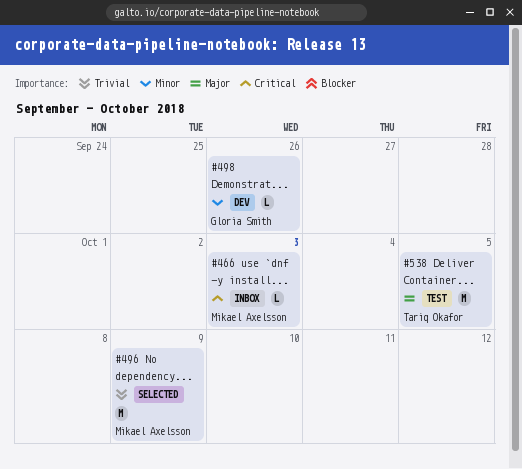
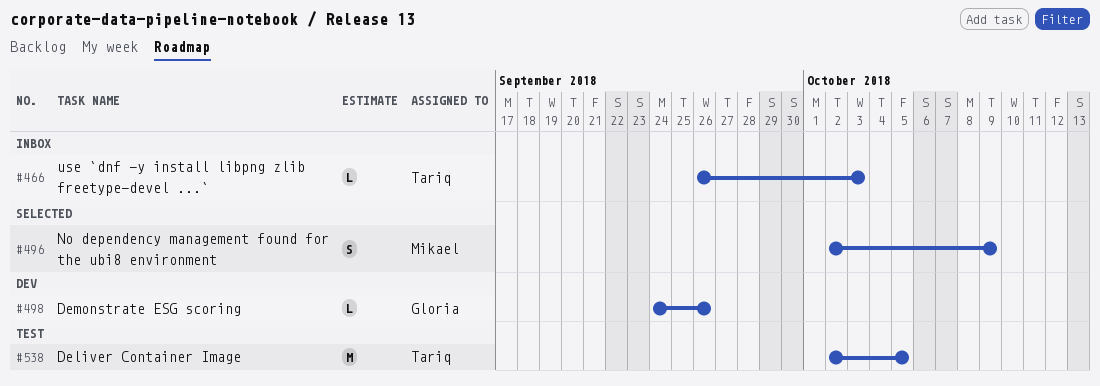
#466, owner: Mikael Axelsson -> Tariq Okafor
#496, estimate: M -> S

